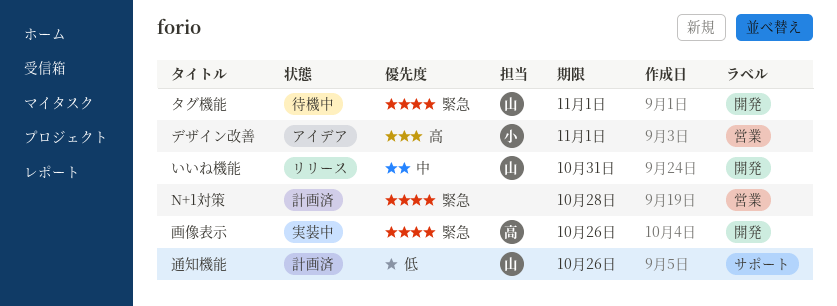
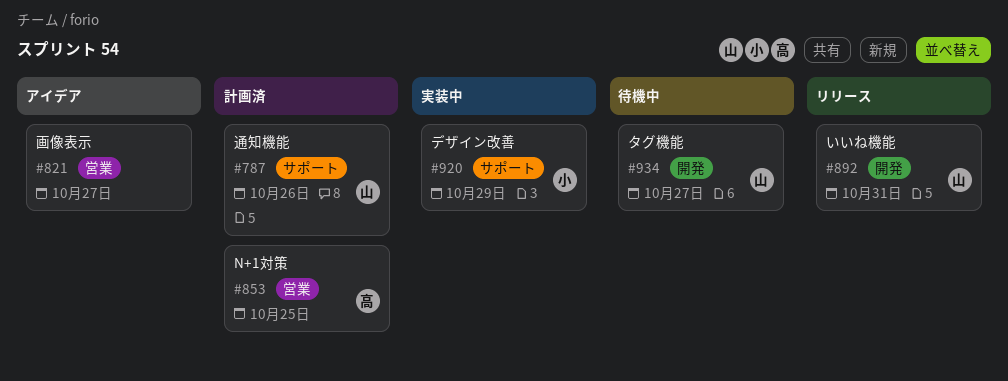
N+1対策, owner: none -> 高
N+1対策, due: Oct 28 -> Oct 25
タグ機能, due: Nov 1 -> Oct 27
デザイン改善, status: アイデア -> 実装中
デザイン改善, label: 営業 -> サポート
デザイン改善, due: Nov 1 -> Oct 29
画像表示, status: 実装中 -> アイデア
画像表示, owner: 高 -> none
画像表示, label: 開発 -> 営業
画像表示, due: Oct 26 -> Oct 27

